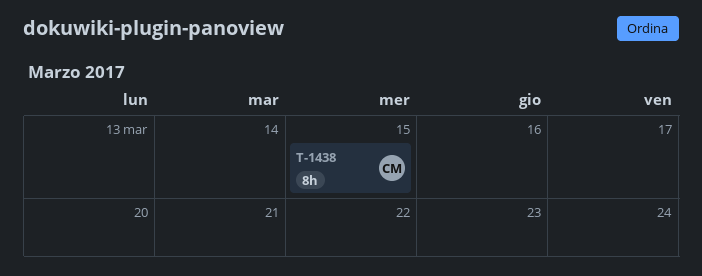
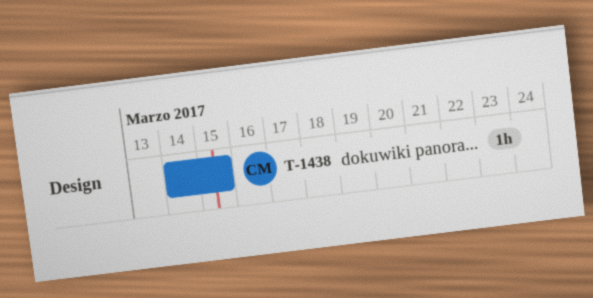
T-1438, estimate: 8h -> 1h

